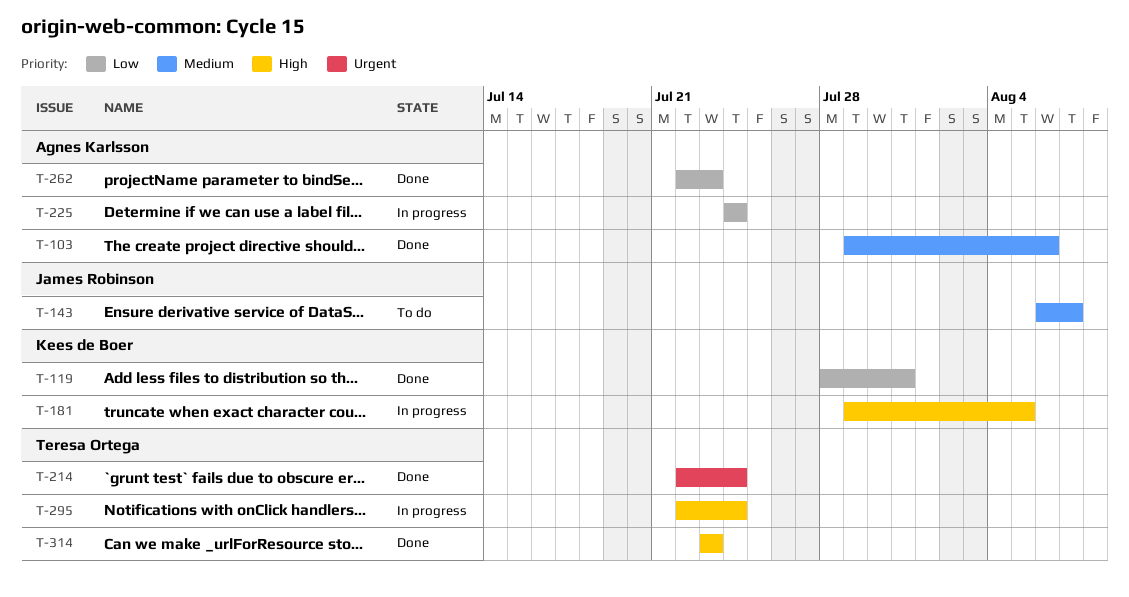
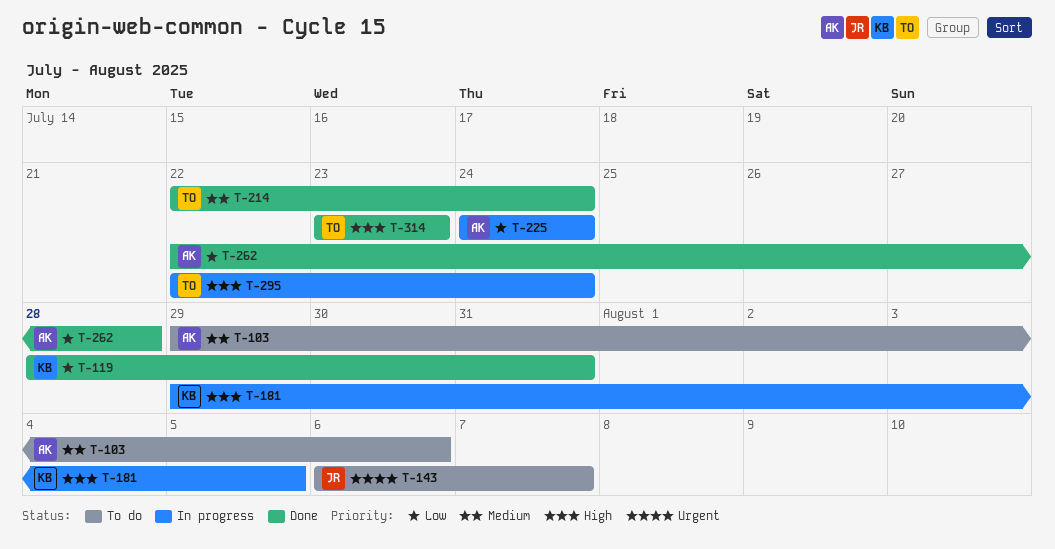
T-103, status: Done -> To do
T-143, priority: Medium -> Urgent
T-214, priority: Urgent -> Medium
T-262, due: Jul 23 -> Jul 28

